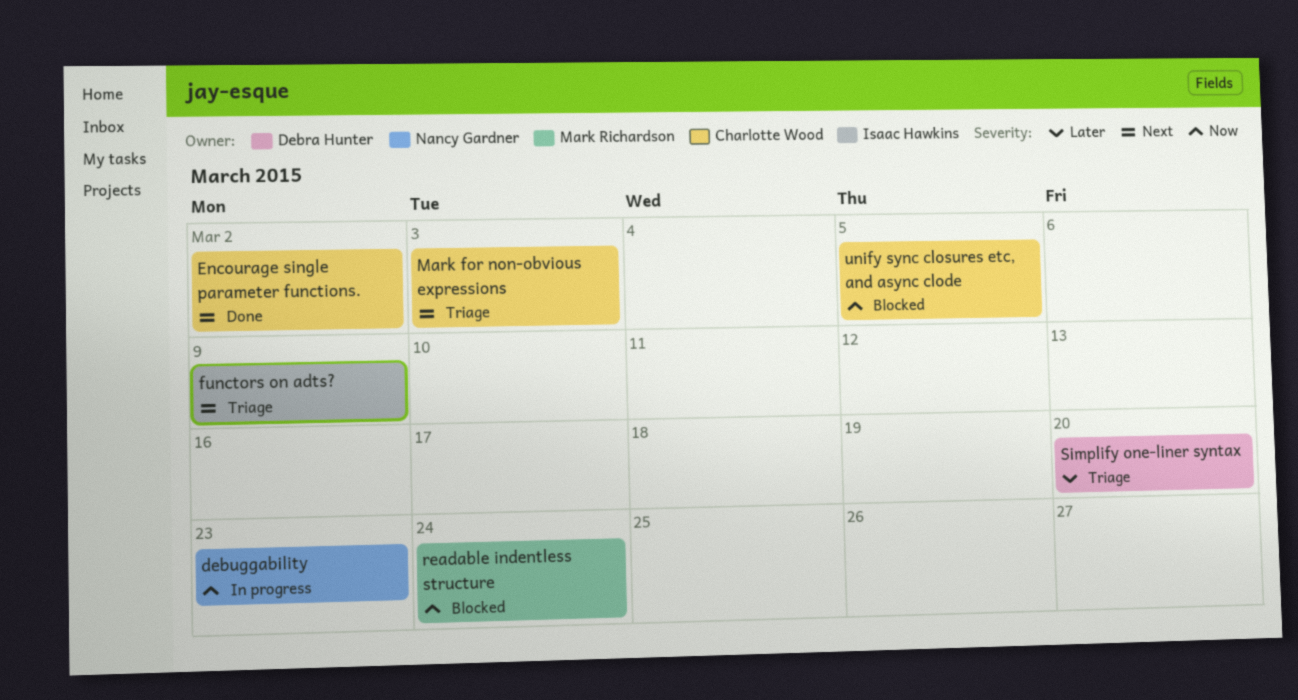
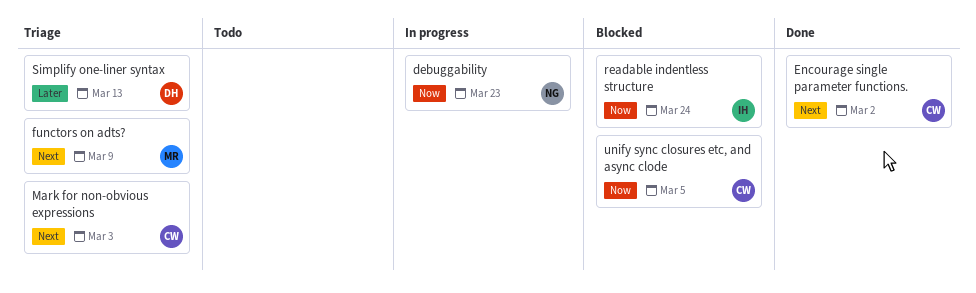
functors on adts?, owner: Isaac Hawkins -> Mark Richardson
readable indentless structure, owner: Mark Richardson -> Isaac Hawkins
Simplify one-liner syntax, due: Mar 20 -> Mar 13

